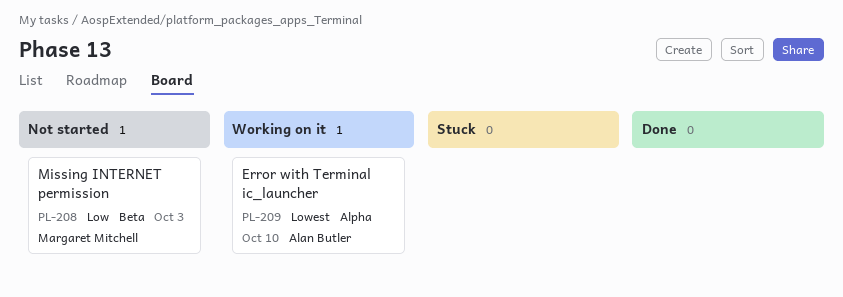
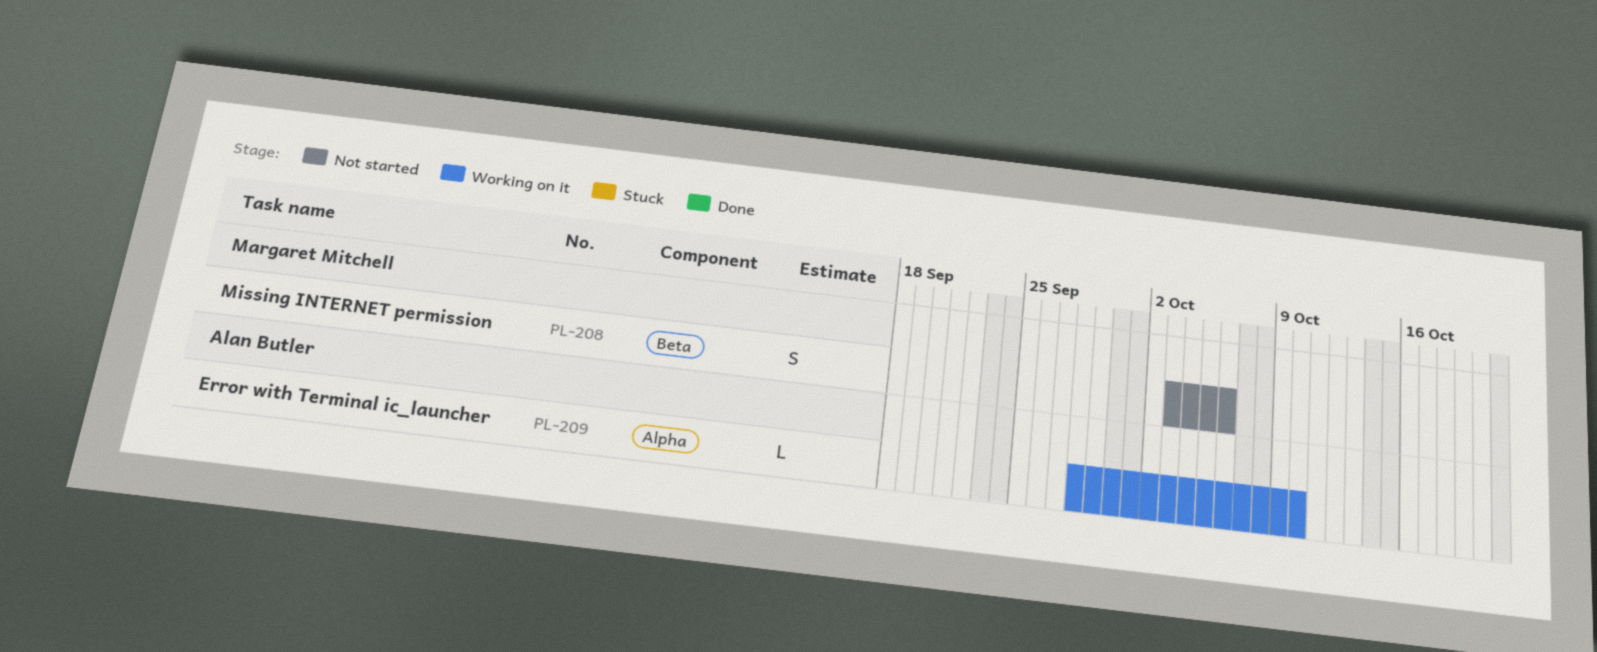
PL-208, due: Oct 3 -> Oct 6

